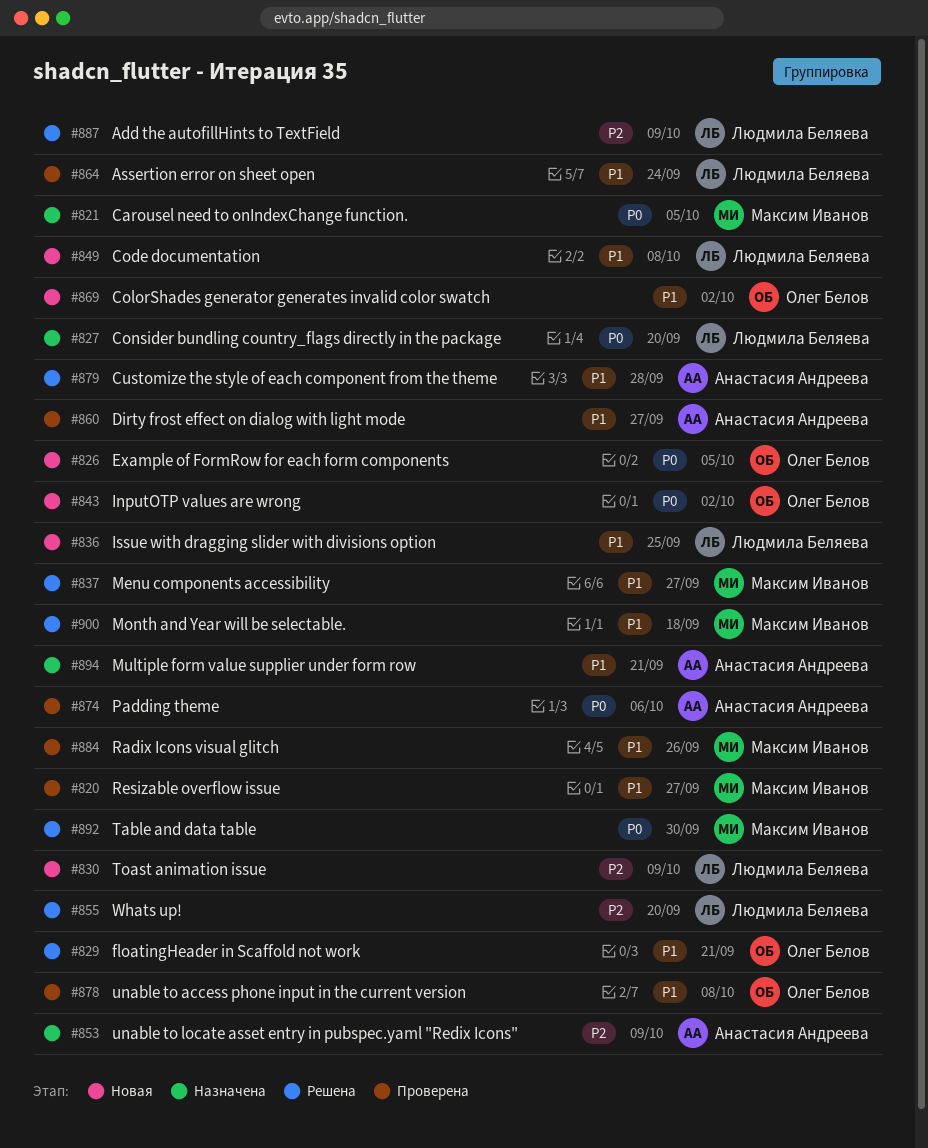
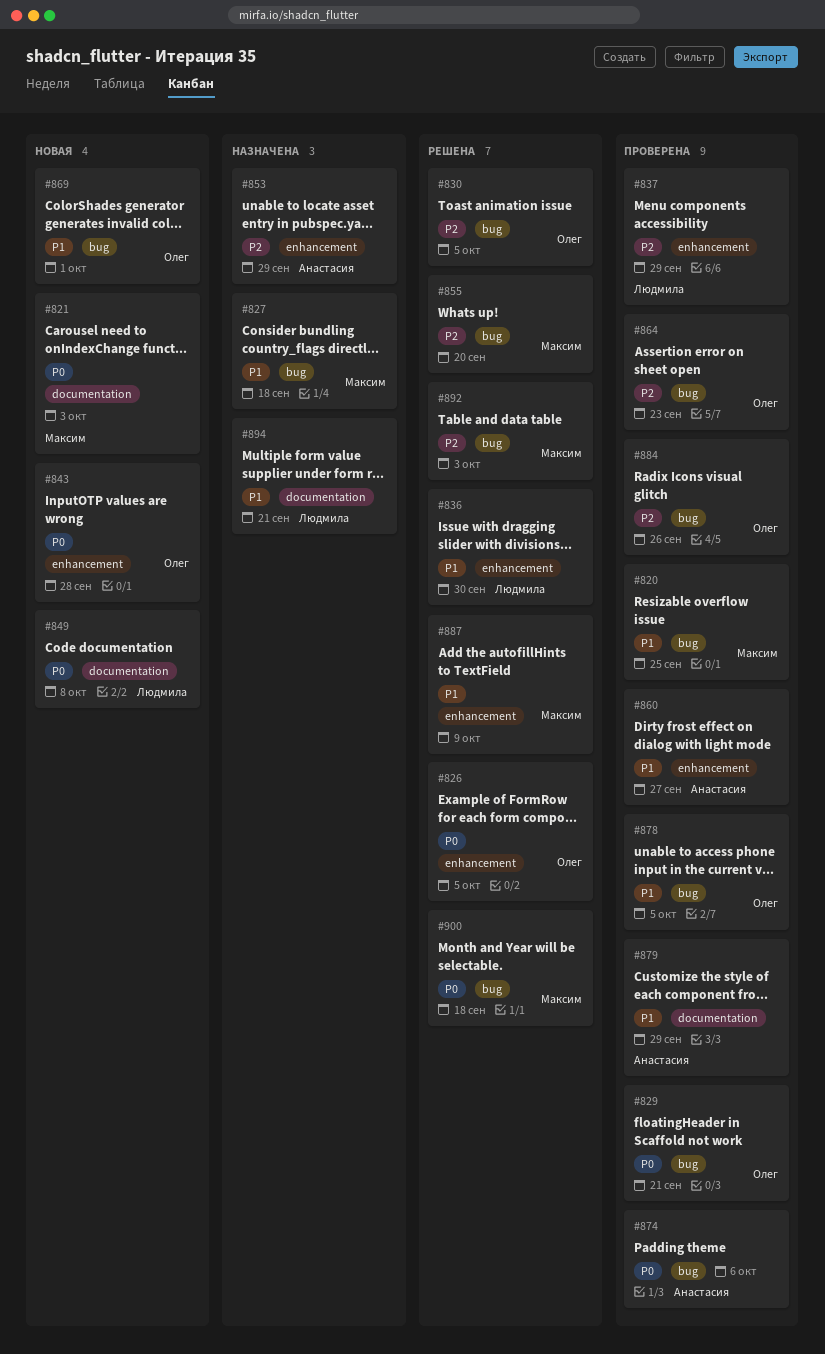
#820, due: Sep 27 -> Sep 25
#821, status: Назначена -> Новая
#821, due: Oct 5 -> Oct 3
#826, status: Новая -> Решена
#827, owner: Людмила Беляева -> Максим Иванов
#827, priority: P0 -> P1
#827, due: Sep 20 -> Sep 18
#829, status: Решена -> Проверена
#829, priority: P1 -> P0
#830, status: Новая -> Решена
#830, owner: Людмила Беляева -> Олег Белов
#830, due: Oct 9 -> Oct 5
#836, status: Новая -> Решена
#836, due: Sep 25 -> Sep 30
#837, status: Решена -> Проверена
#837, owner: Максим Иванов -> Людмила Беляева
#837, priority: P1 -> P2
#837, due: Sep 27 -> Sep 29
#843, due: Oct 2 -> Sep 28
#849, priority: P1 -> P0
#853, due: Oct 9 -> Sep 29
#855, owner: Людмила Беляева -> Максим Иванов
#864, owner: Людмила Беляева -> Олег Белов
#864, priority: P1 -> P2
#864, due: Sep 24 -> Sep 23
#869, due: Oct 2 -> Oct 1
#878, due: Oct 8 -> Oct 5
#879, status: Решена -> Проверена
#879, due: Sep 28 -> Sep 29
#884, owner: Максим Иванов -> Олег Белов
#884, priority: P1 -> P2
#887, owner: Людмила Беляева -> Максим Иванов
#887, priority: P2 -> P1
#892, priority: P0 -> P2
#892, due: Sep 30 -> Oct 3
#894, owner: Анастасия Андреева -> Людмила Беляева
#900, priority: P1 -> P0

